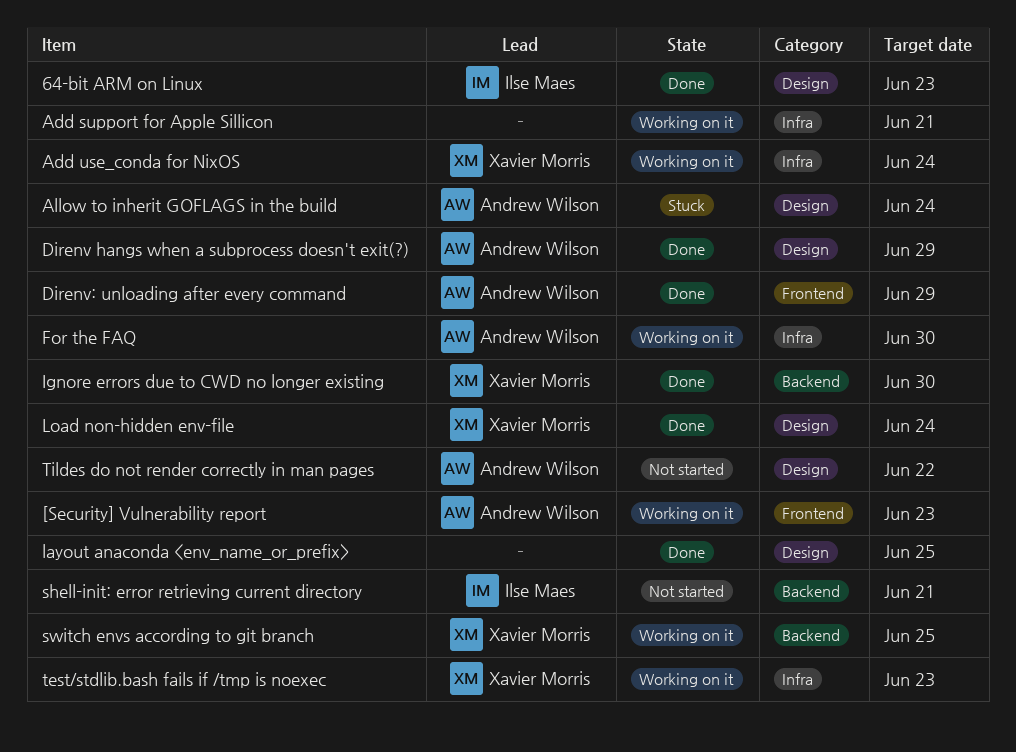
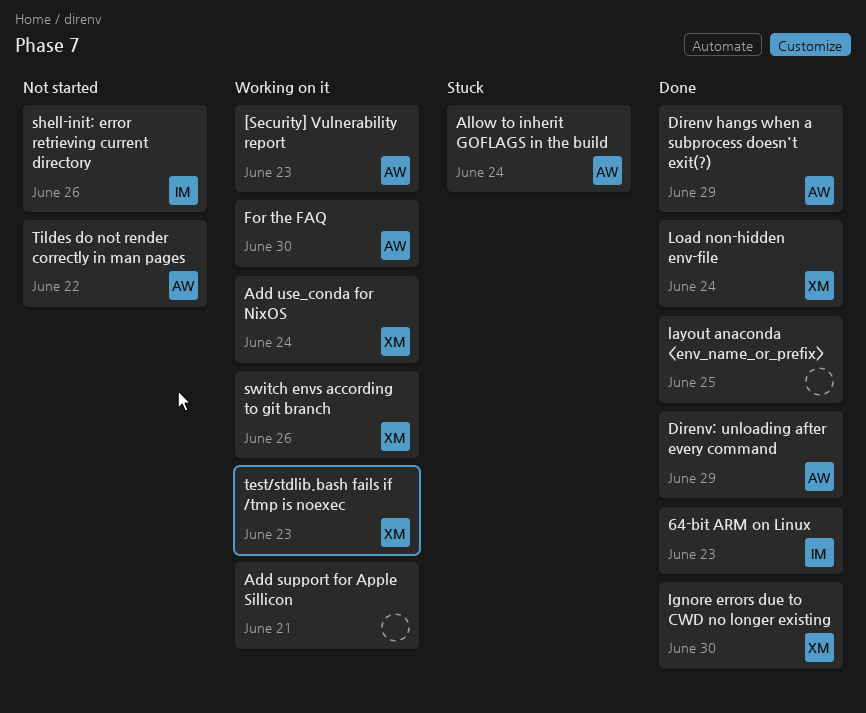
shell-init: error retrieving current directory, due: Jun 21 -> Jun 26
switch envs according to git branch, due: Jun 25 -> Jun 26

